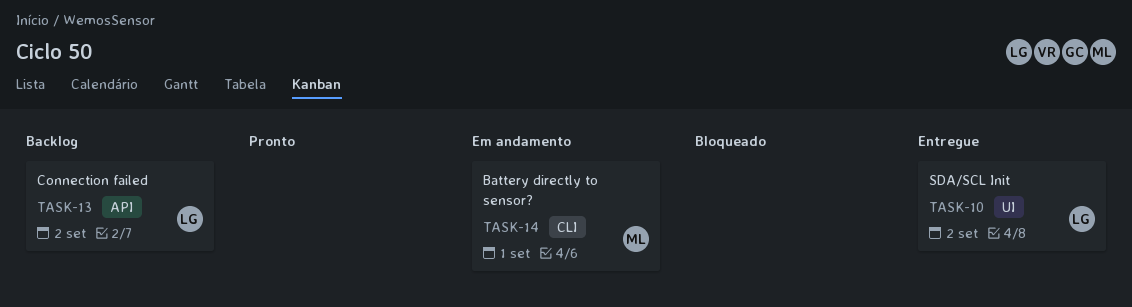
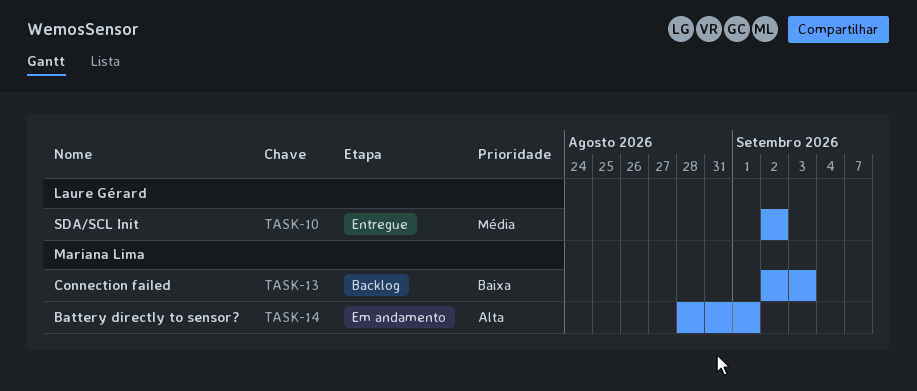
TASK-13, owner: Laure Gérard -> Mariana Lima
TASK-13, due: Sep 2 -> Sep 3

